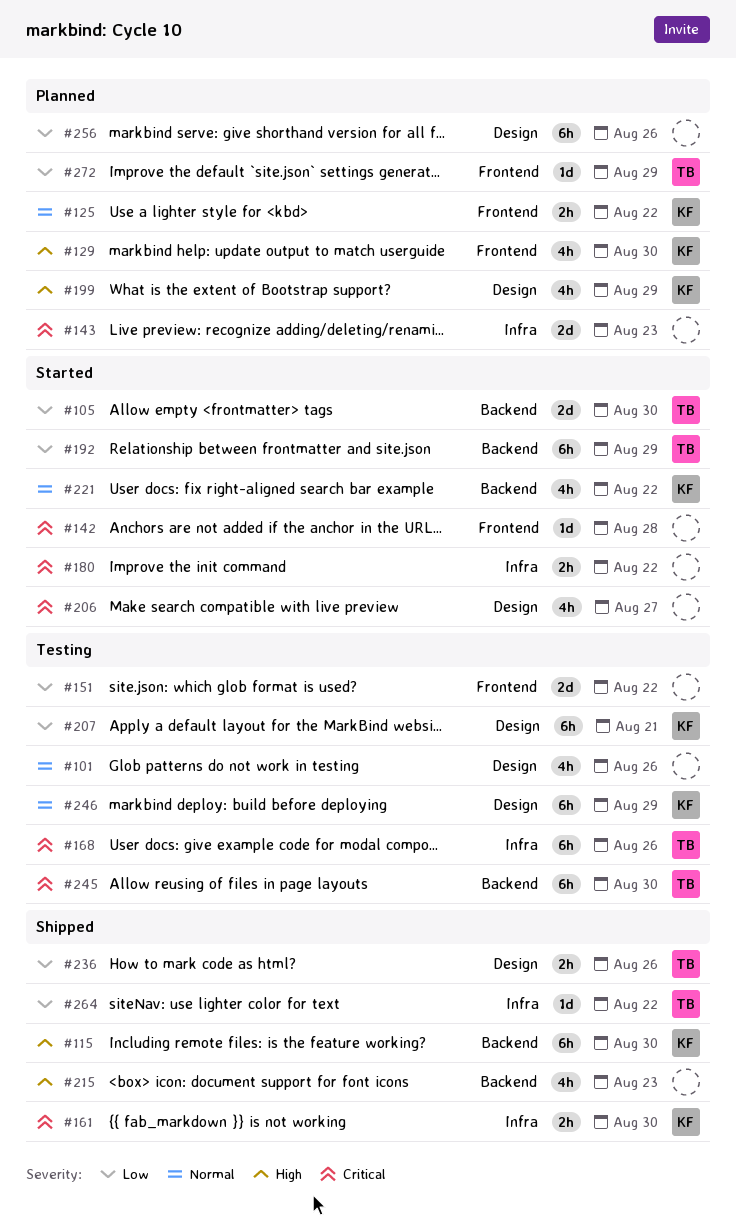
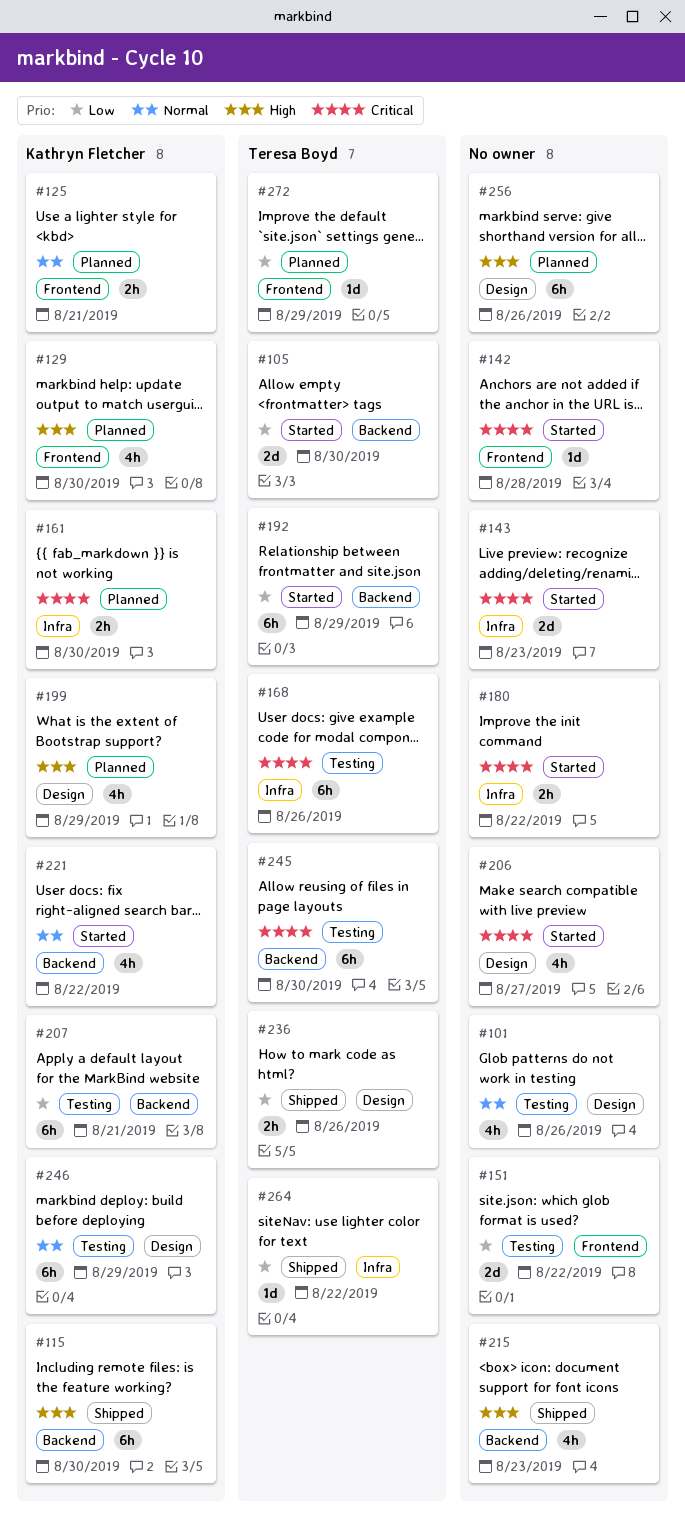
#125, due: Aug 22 -> Aug 21
#143, status: Planned -> Started
#161, status: Shipped -> Planned
#207, label: Design -> Backend
#256, priority: Low -> High

